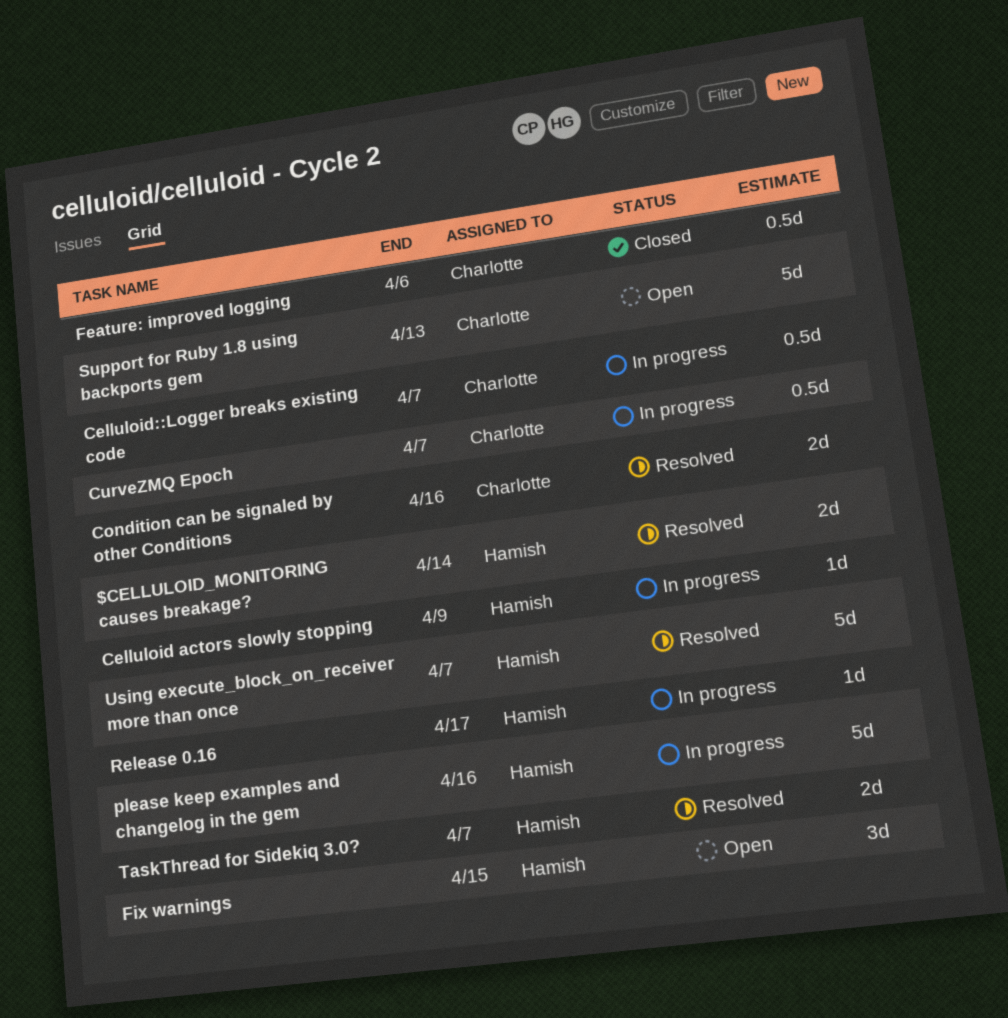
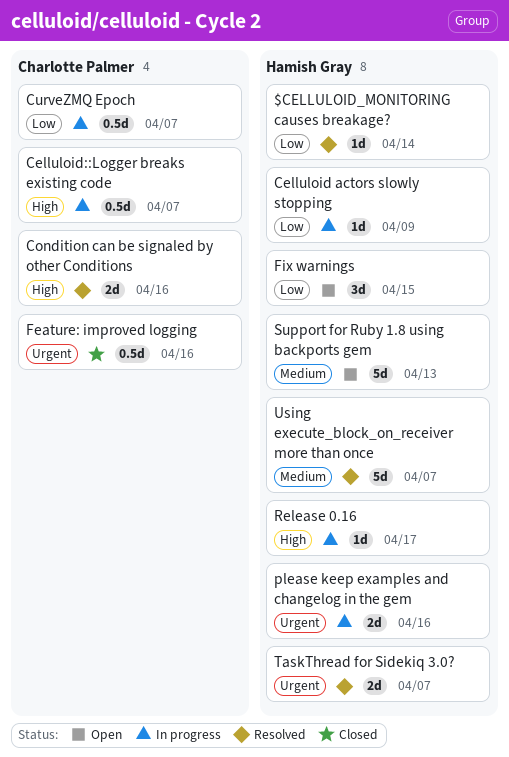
$CELLULOID_MONITORING causes breakage?, estimate: 2d -> 1d
Feature: improved logging, due: Apr 6 -> Apr 16
please keep examples and changelog in the gem, estimate: 5d -> 2d
Support for Ruby 1.8 using backports gem, owner: Charlotte Palmer -> Hamish Gray

